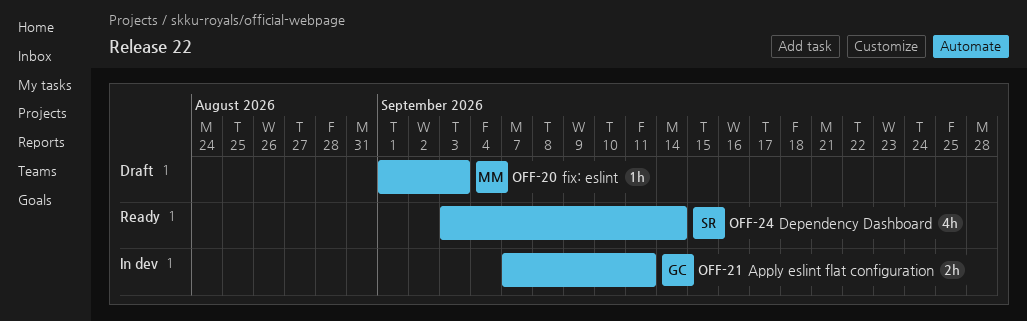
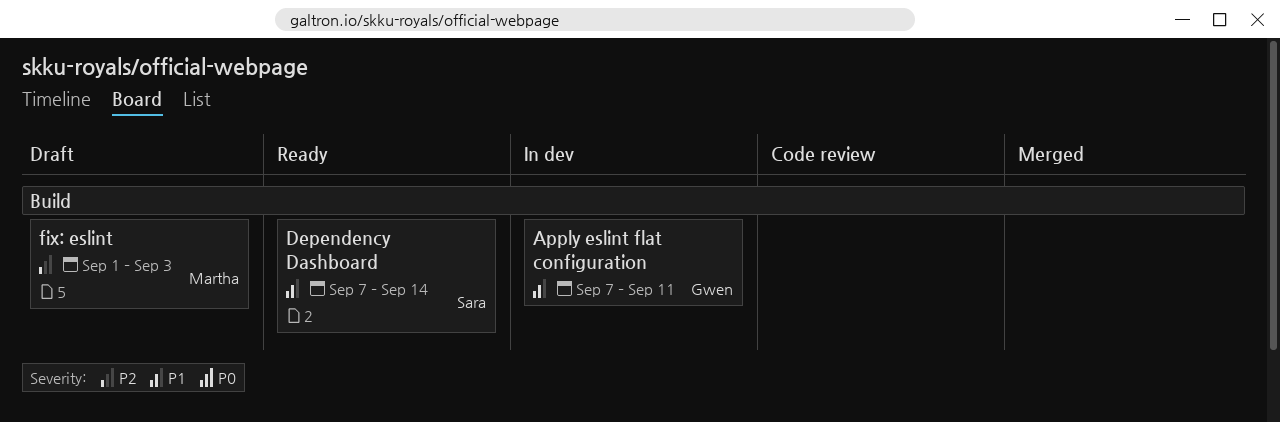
Dependency Dashboard, start: Sep 3 -> Sep 7

